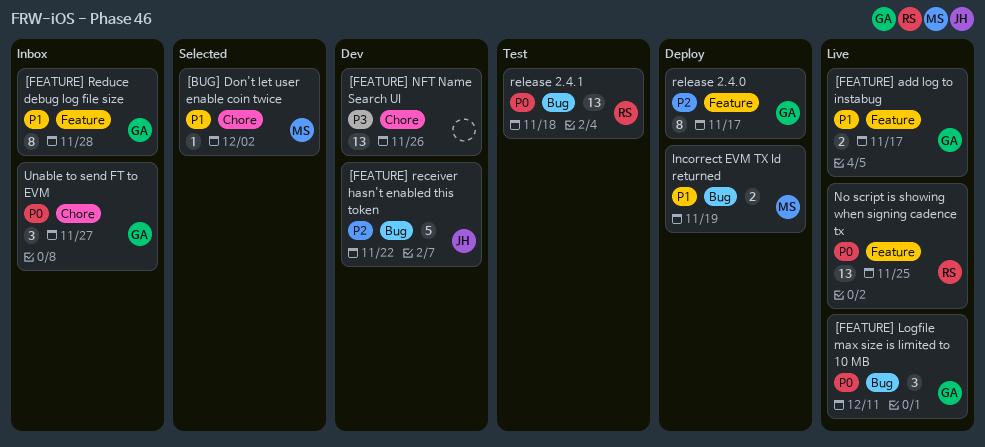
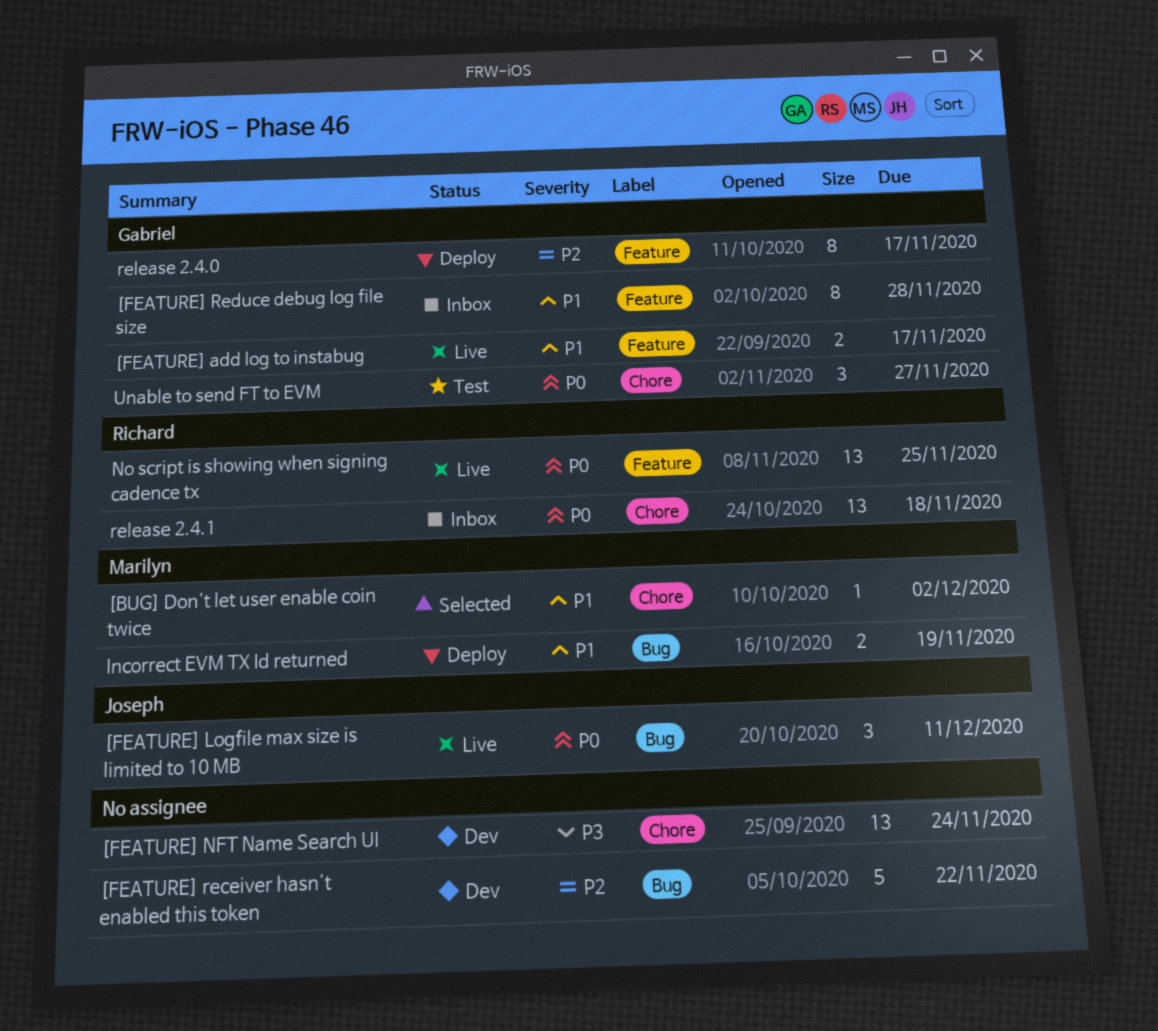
[FEATURE] Logfile max size is limited to 10 MB, owner: Gabriel -> Joseph
[FEATURE] NFT Name Search UI, due: Nov 26 -> Nov 24
[FEATURE] receiver hasn't enabled this token, owner: Joseph -> none
release 2.4.1, status: Test -> Inbox
release 2.4.1, label: Bug -> Chore
Unable to send FT to EVM, status: Inbox -> Test

